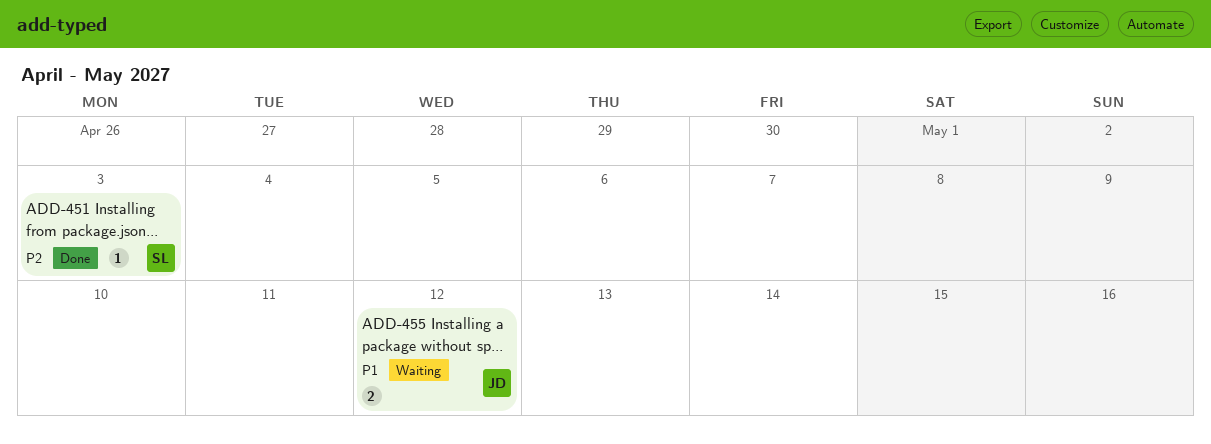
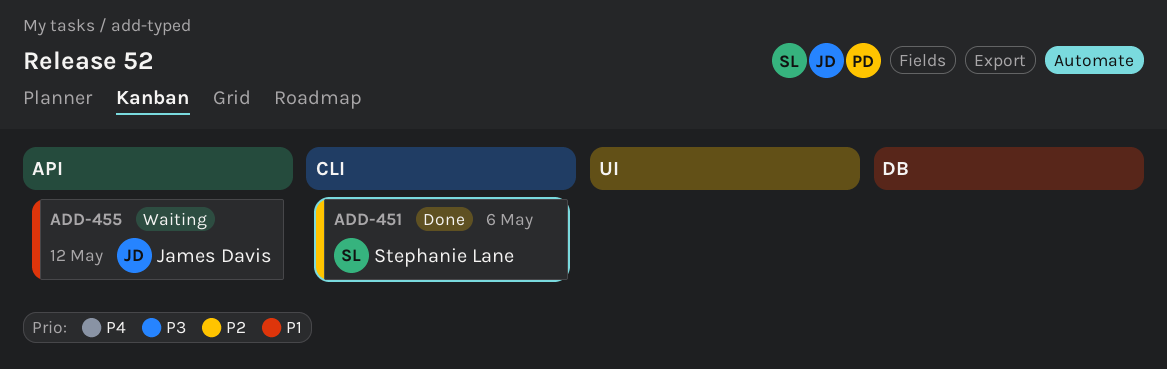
ADD-451, due: May 3 -> May 6

